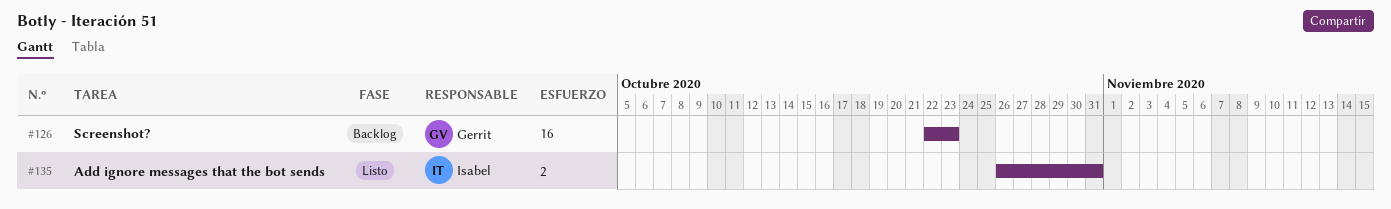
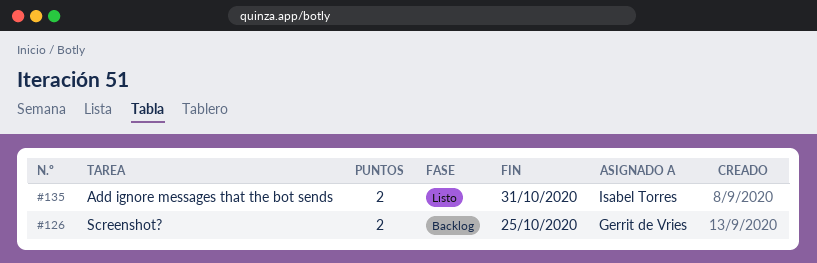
#126, estimate: 16 -> 2
#126, due: Oct 23 -> Oct 25

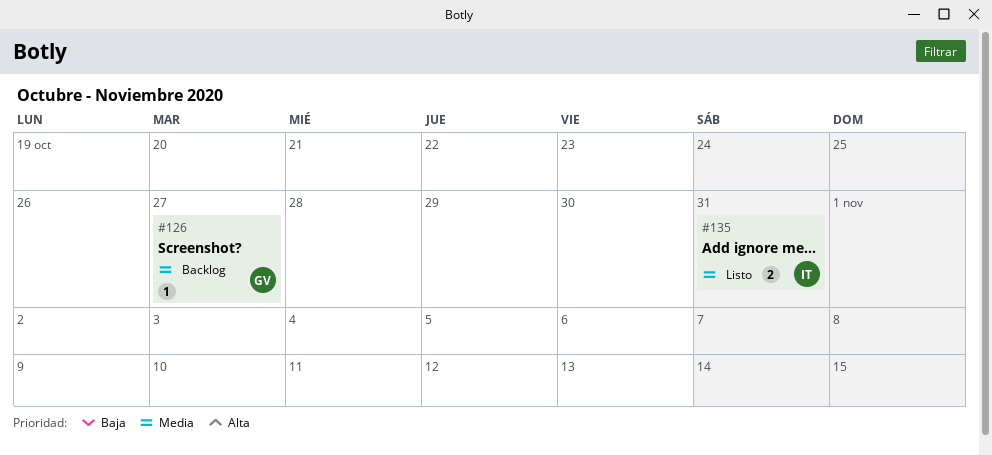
#126, estimate: 2 -> 1
#126, due: Oct 25 -> Oct 27

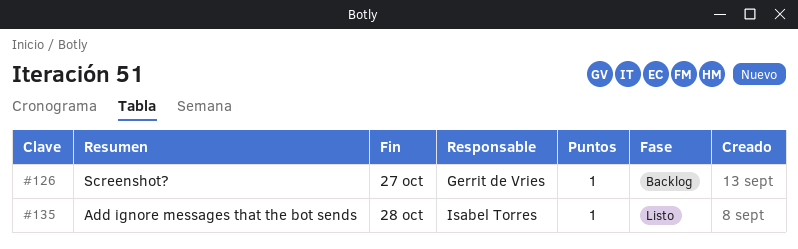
#135, estimate: 2 -> 1
#135, due: Oct 31 -> Oct 28

